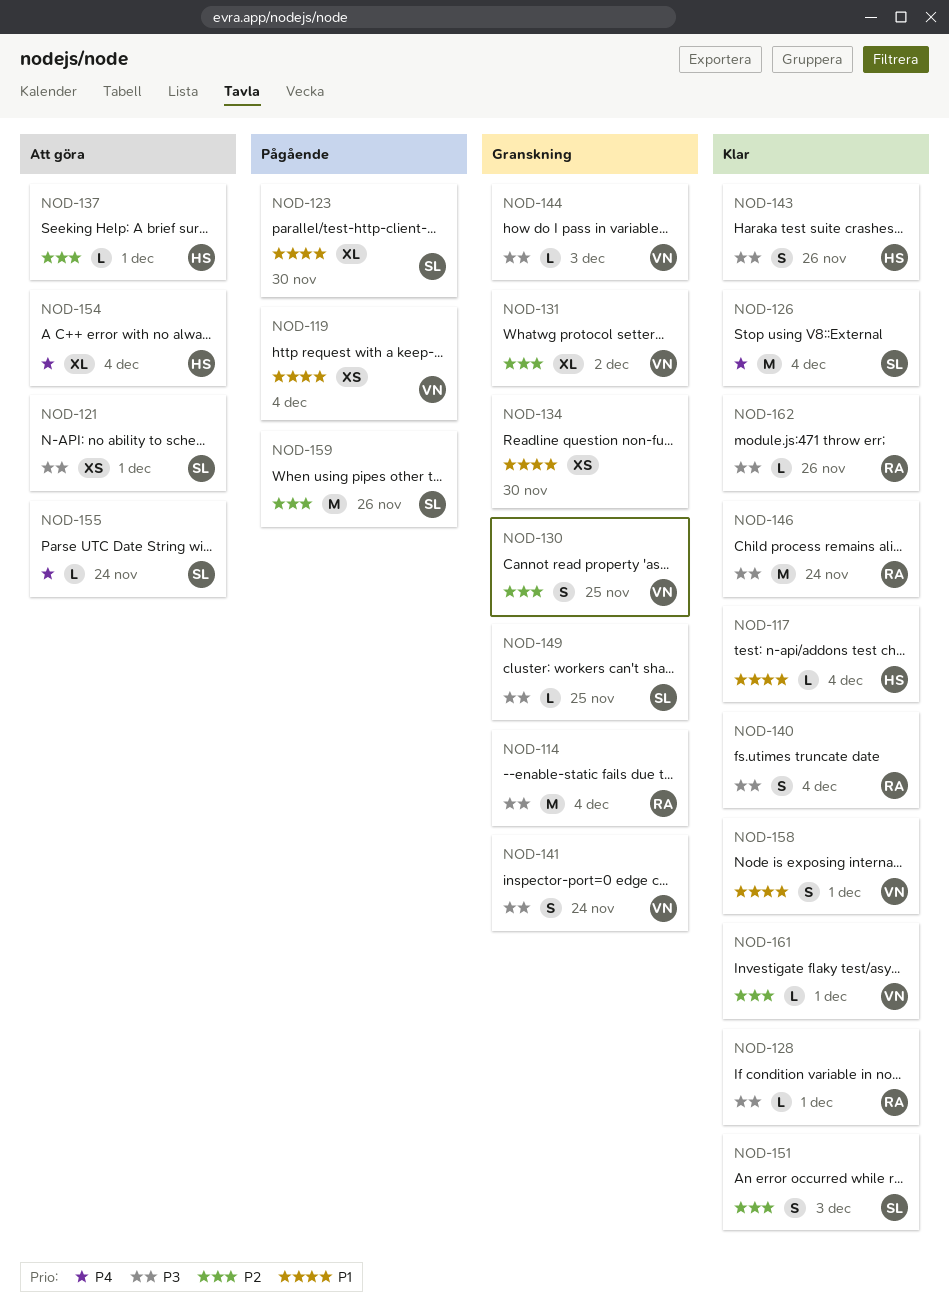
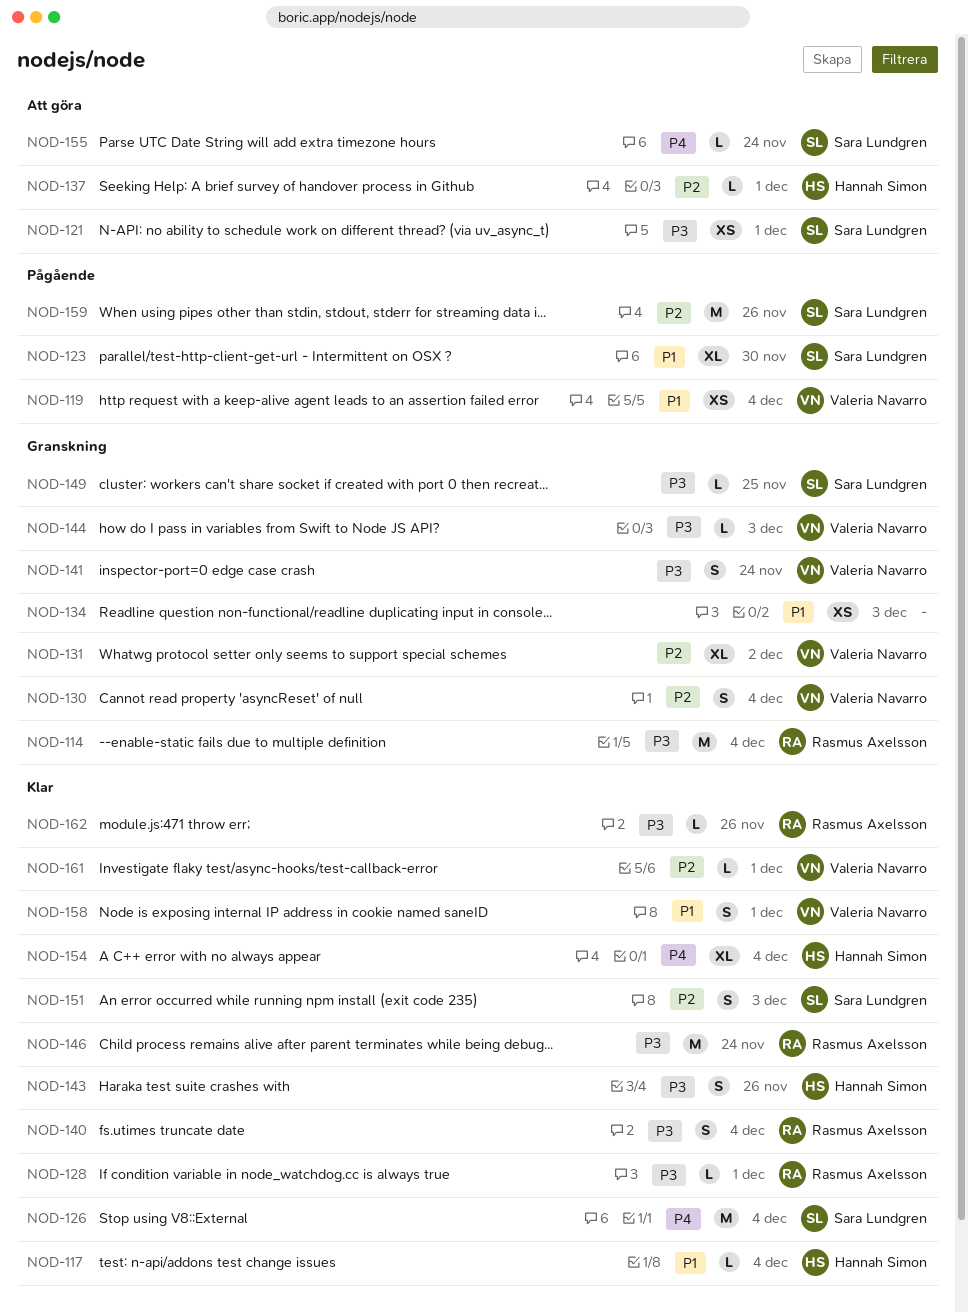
NOD-130, due: Nov 25 -> Dec 4
NOD-134, due: Nov 30 -> Dec 3
NOD-154, status: Att göra -> Klar

